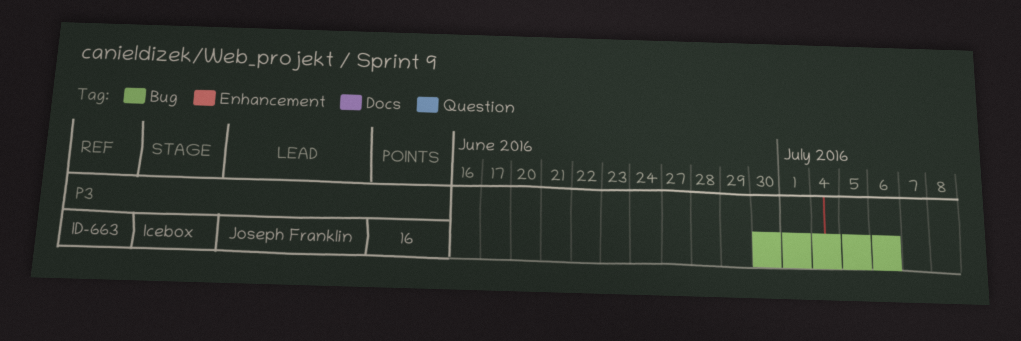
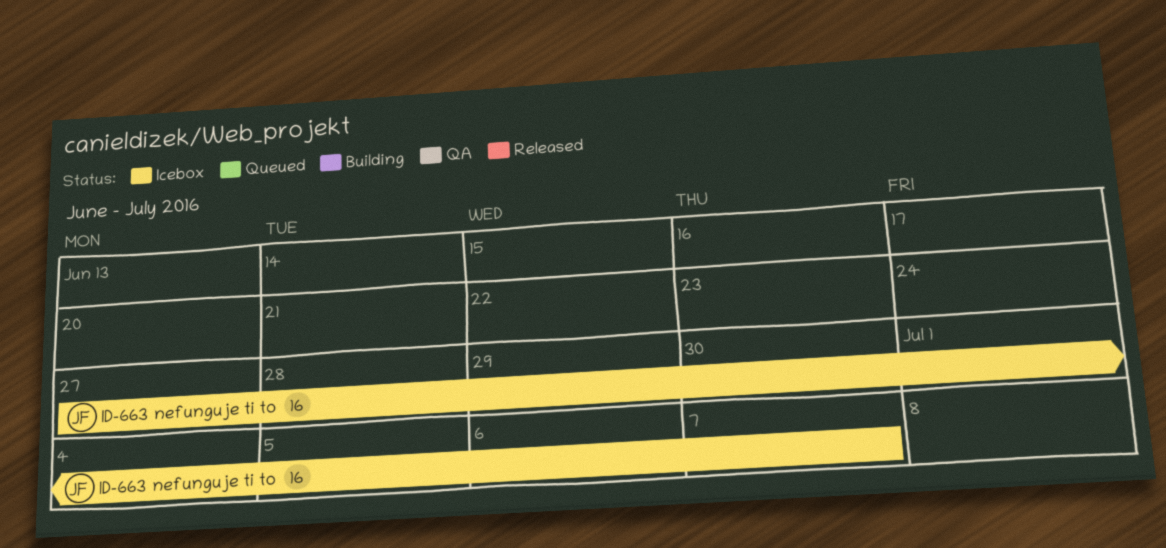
ID-663, start: Jun 30 -> Jun 27
ID-663, due: Jul 6 -> Jul 7

